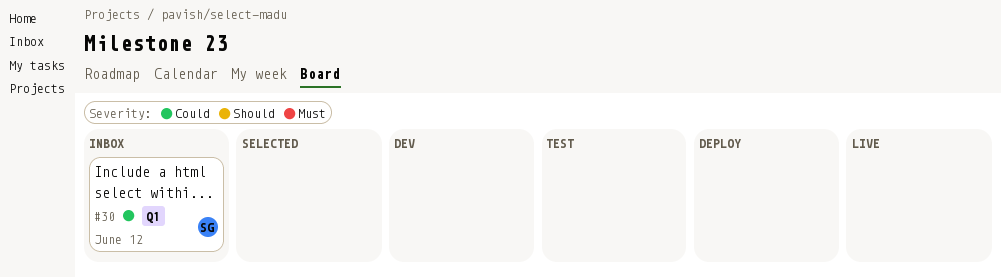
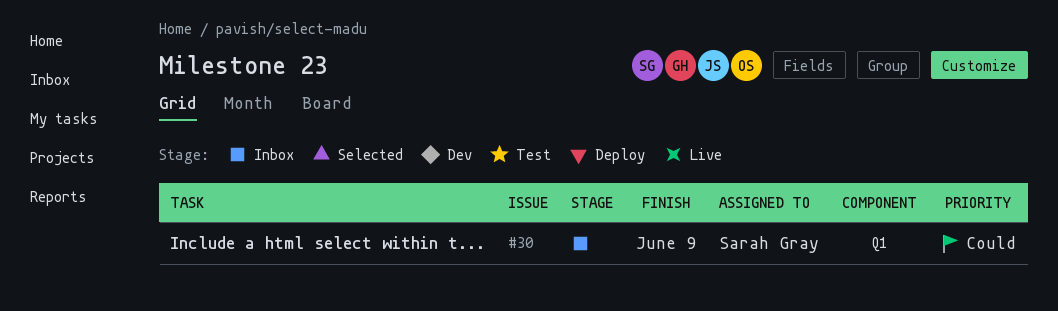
#30, due: Jun 12 -> Jun 9

